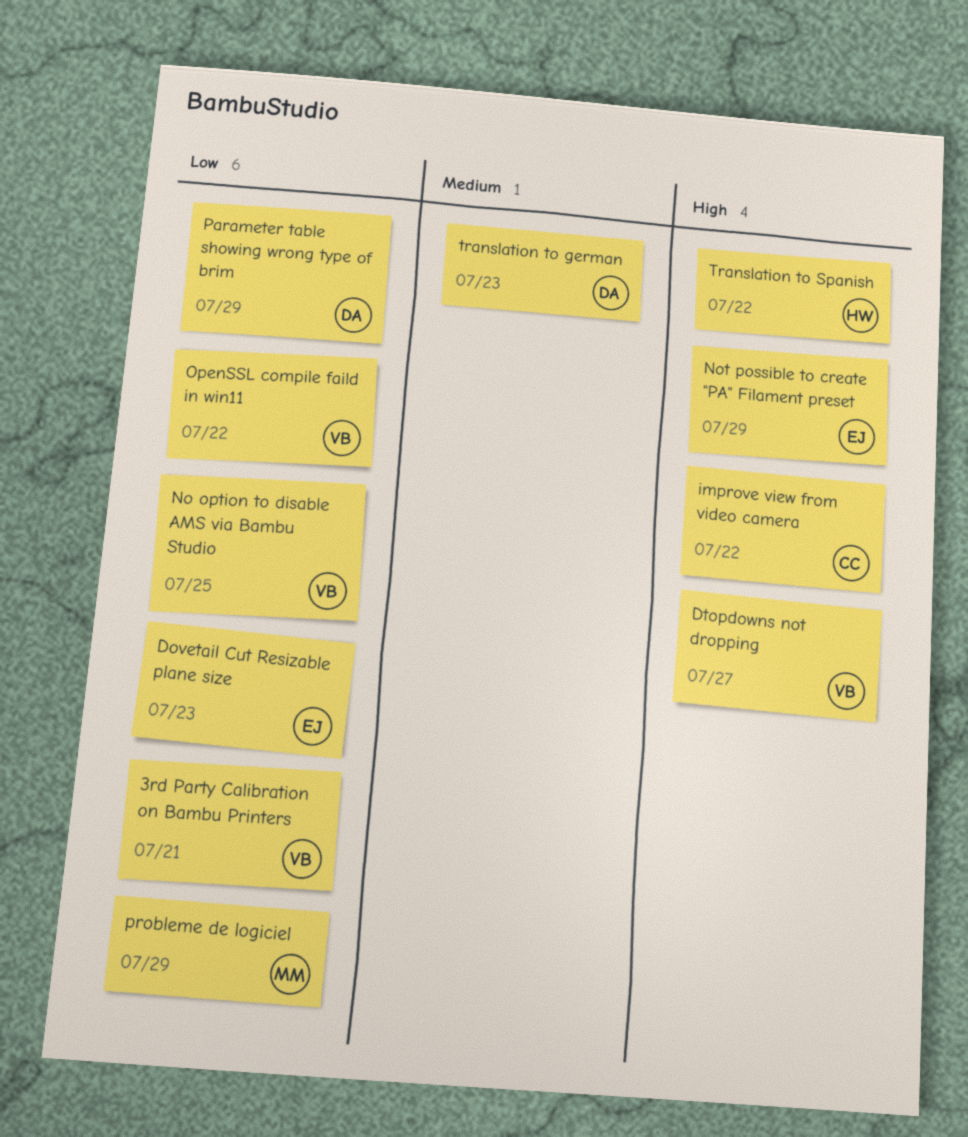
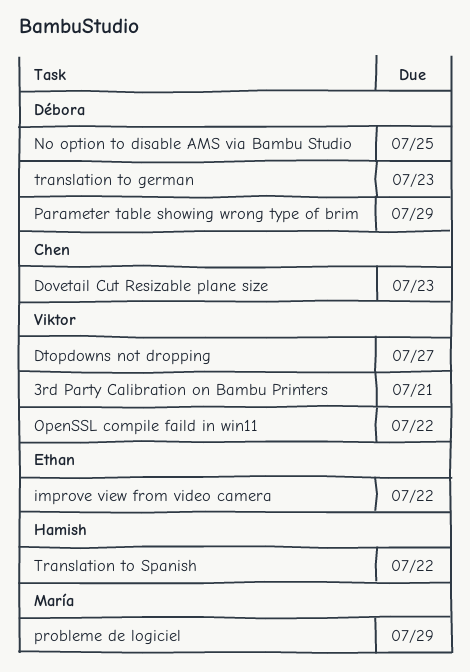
Dovetail Cut Resizable plane size, owner: Ethan -> Chen
improve view from video camera, owner: Chen -> Ethan
No option to disable AMS via Bambu Studio, owner: Viktor -> Débora
Not possible to create "PA" Filament preset: present -> none

